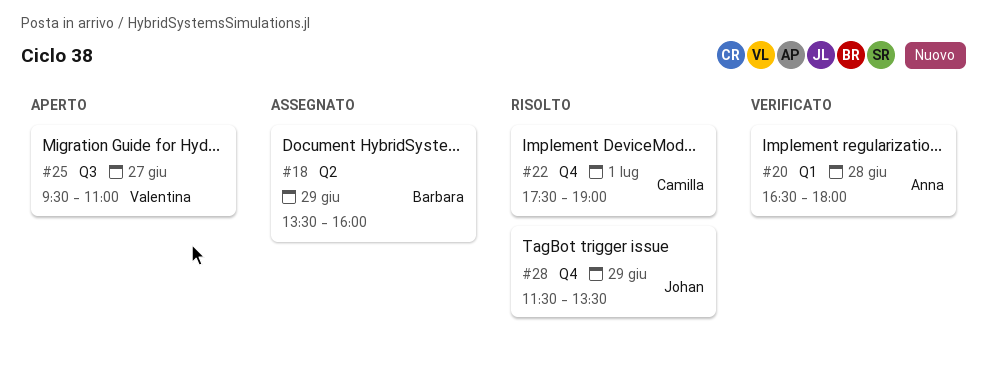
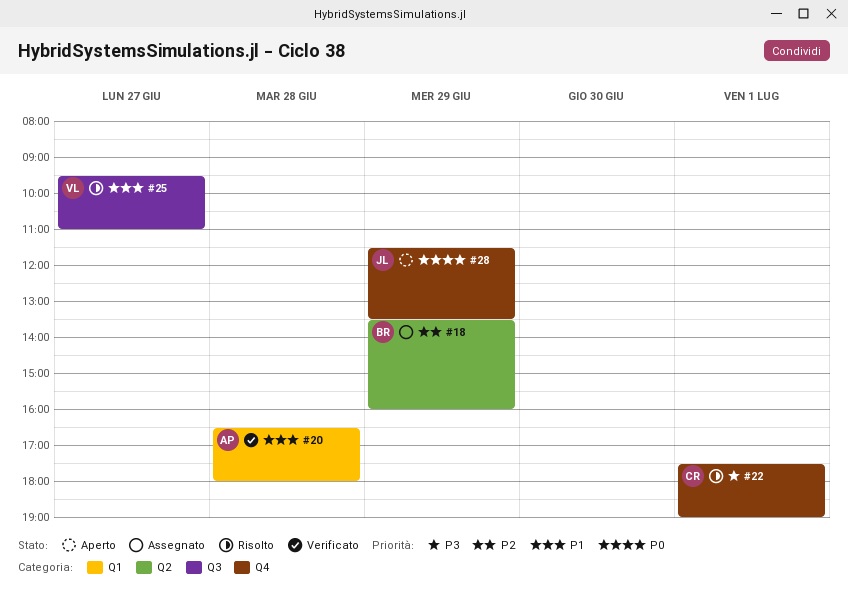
#25, status: Aperto -> Risolto
#28, status: Risolto -> Aperto

